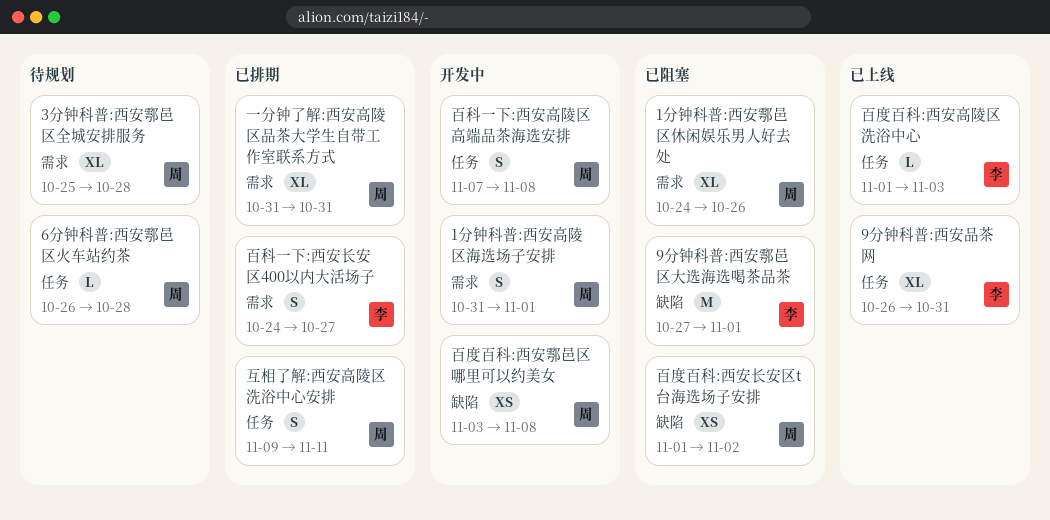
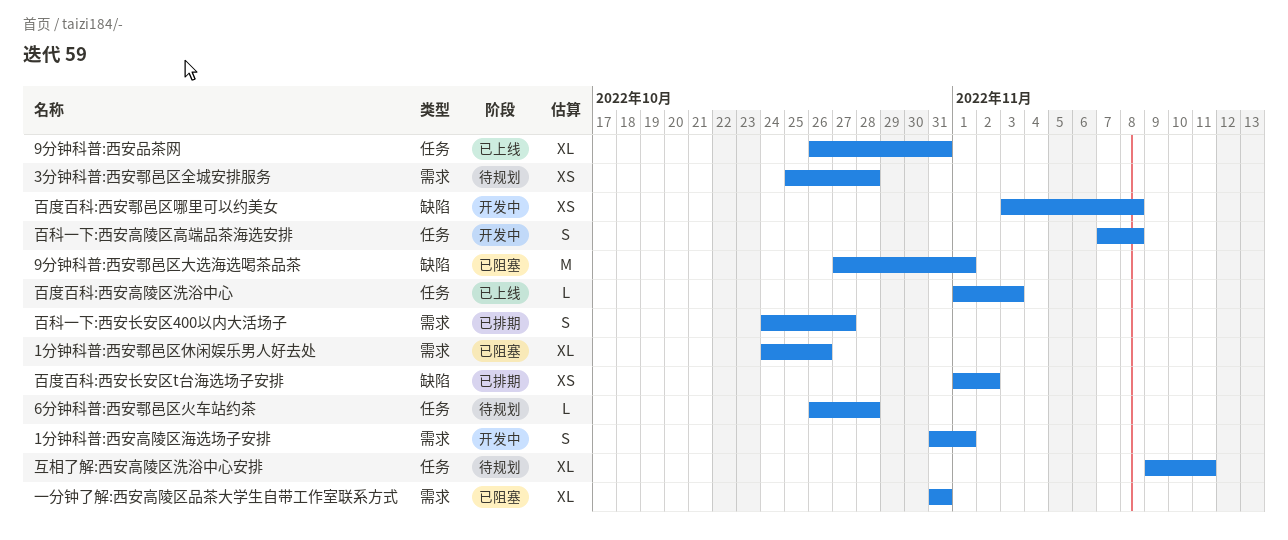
3分钟科普:西安鄠邑区全城安排服务, estimate: XL -> XS
一分钟了解:西安高陵区品茶大学生自带工作室联系方式, status: 已排期 -> 已阻塞
互相了解:西安高陵区洗浴中心安排, status: 已排期 -> 待规划
互相了解:西安高陵区洗浴中心安排, estimate: S -> XL
百度百科:西安长安区t台海选场子安排, status: 已阻塞 -> 已排期

